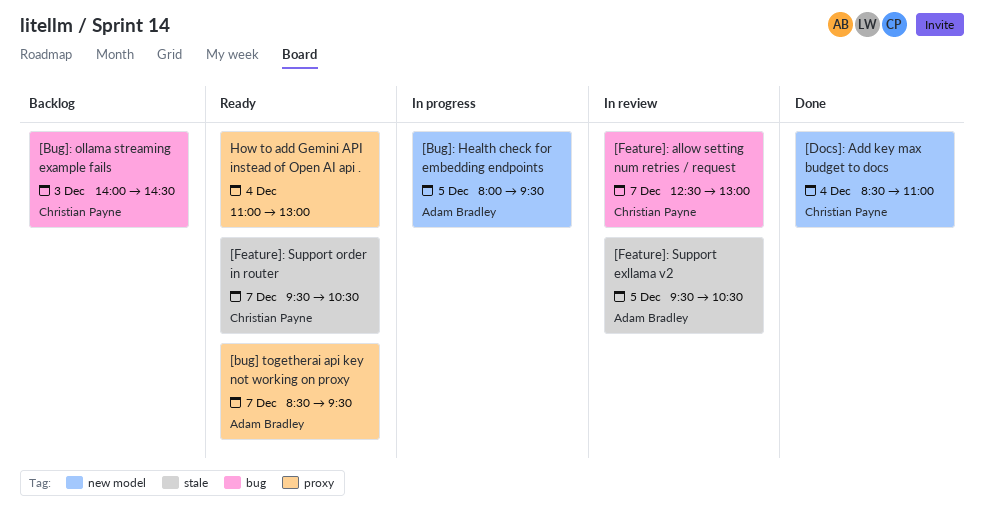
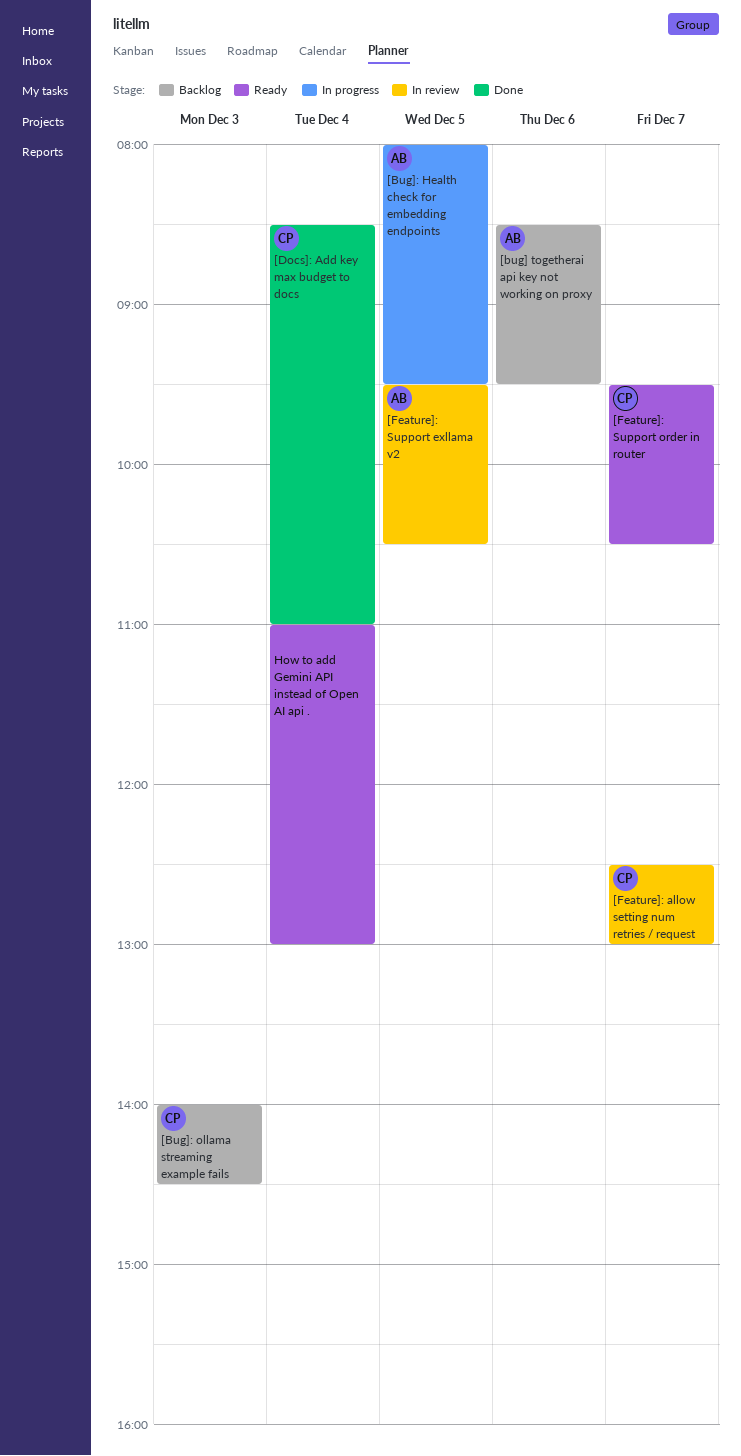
[bug] togetherai api key not working on proxy, status: Ready -> Backlog
[bug] togetherai api key not working on proxy, day: Dec 7 -> Dec 6

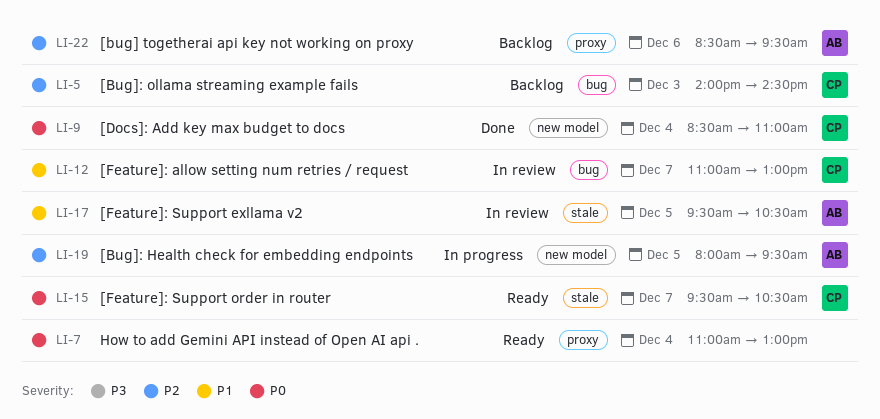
[Feature]: allow setting num retries / request, begins: 12:30 -> 11:00

